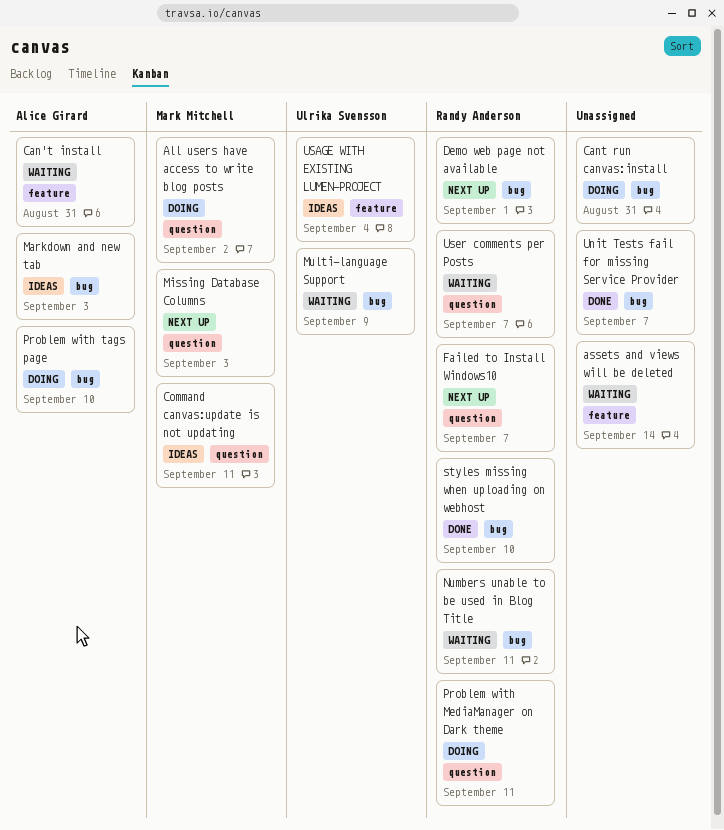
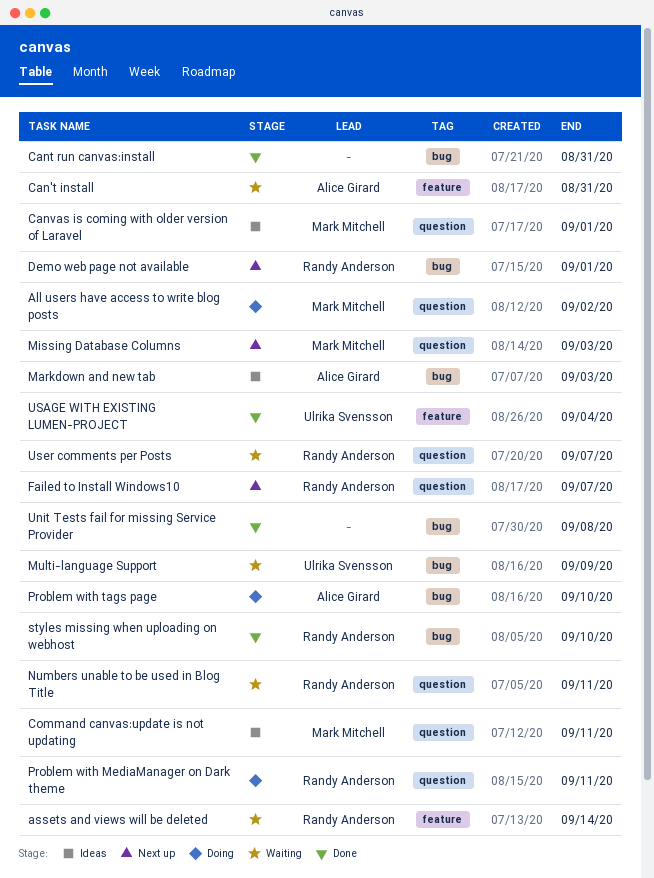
assets and views will be deleted, owner: none -> Randy Anderson
Cant run canvas:install, status: Doing -> Done
Canvas is coming with older version of Laravel: none -> present
Numbers unable to be used in Blog Title, label: bug -> question
Unit Tests fail for missing Service Provider, due: Sep 7 -> Sep 8
USAGE WITH EXISTING LUMEN-PROJECT, status: Ideas -> Done

